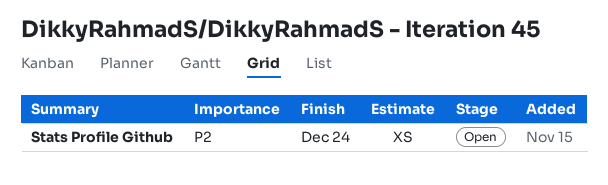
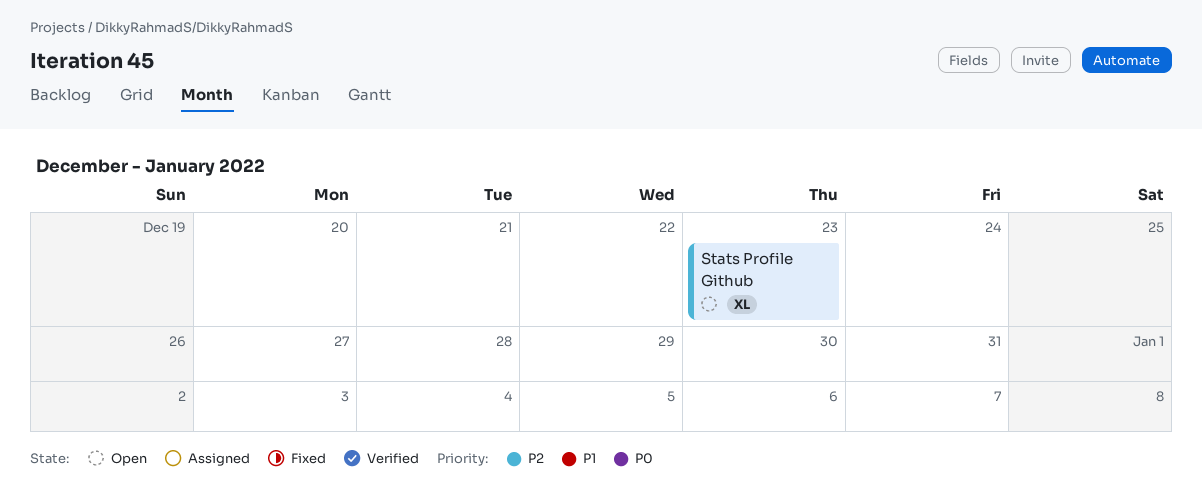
Stats Profile Github, estimate: XS -> XL
Stats Profile Github, due: Dec 24 -> Dec 23

